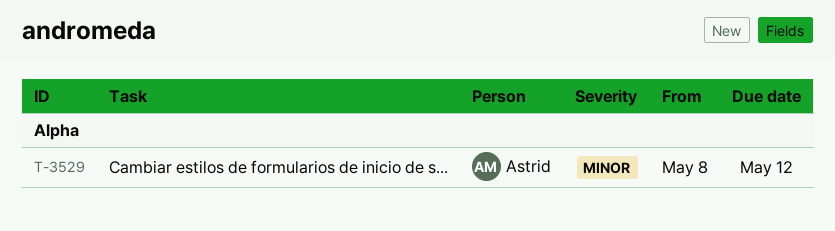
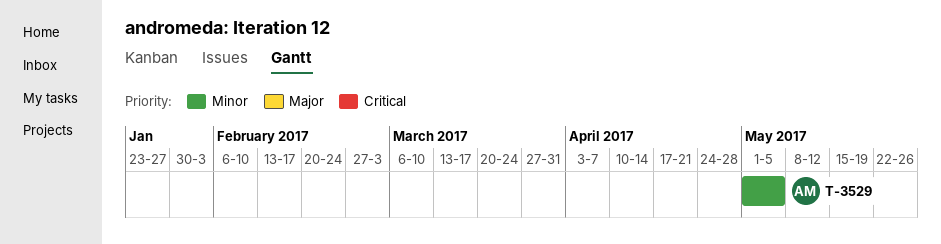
T-3529, start: May 8 -> May 1
T-3529, due: May 12 -> May 5

